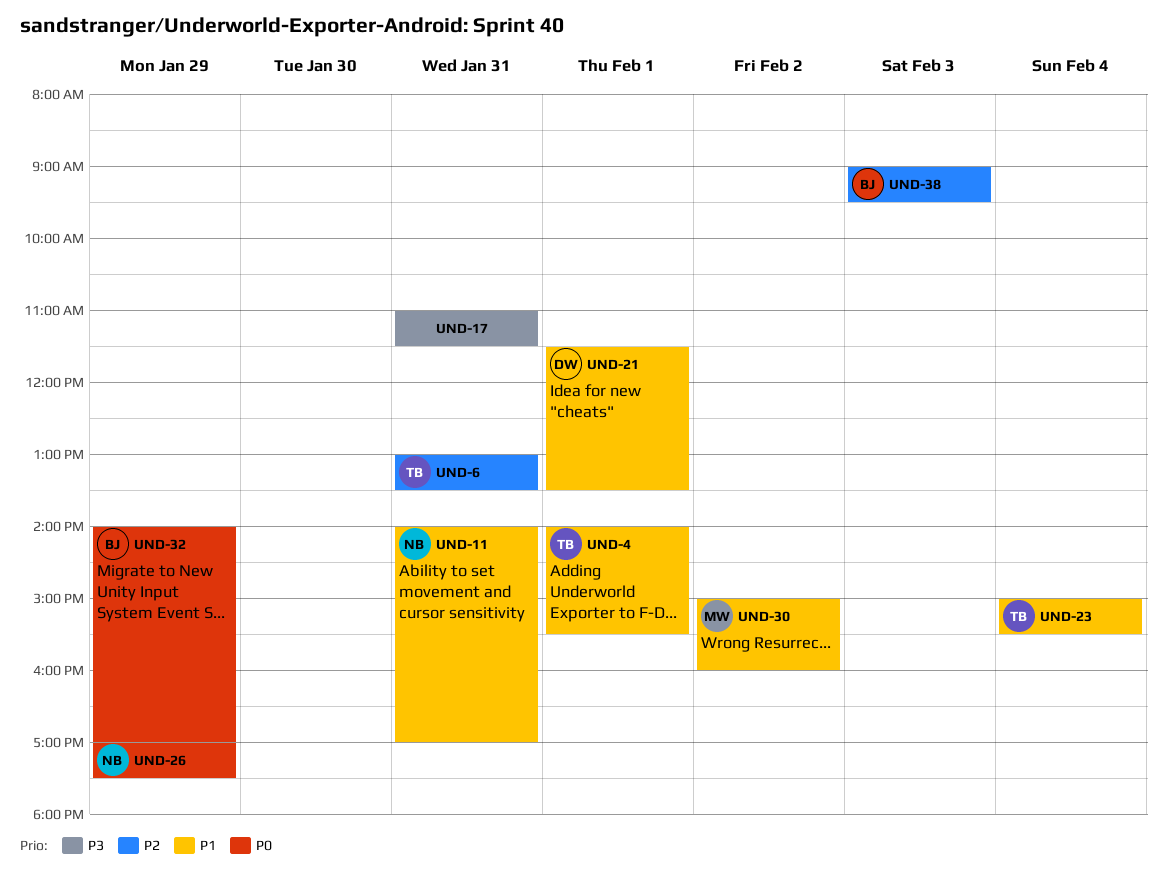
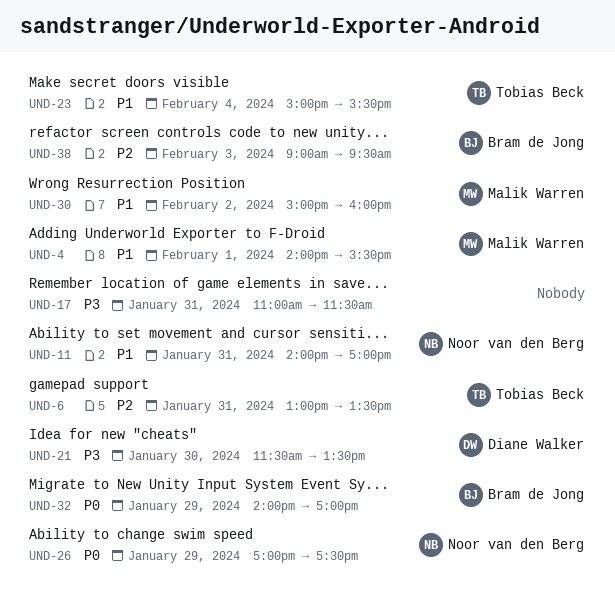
UND-4, owner: Tobias Beck -> Malik Warren
UND-21, priority: P1 -> P3
UND-21, day: Feb 1 -> Jan 30

